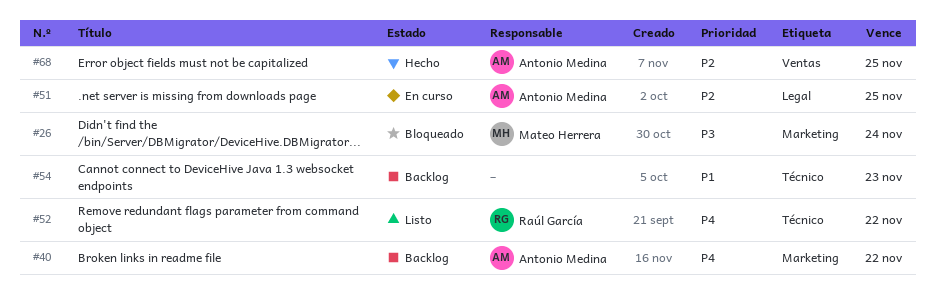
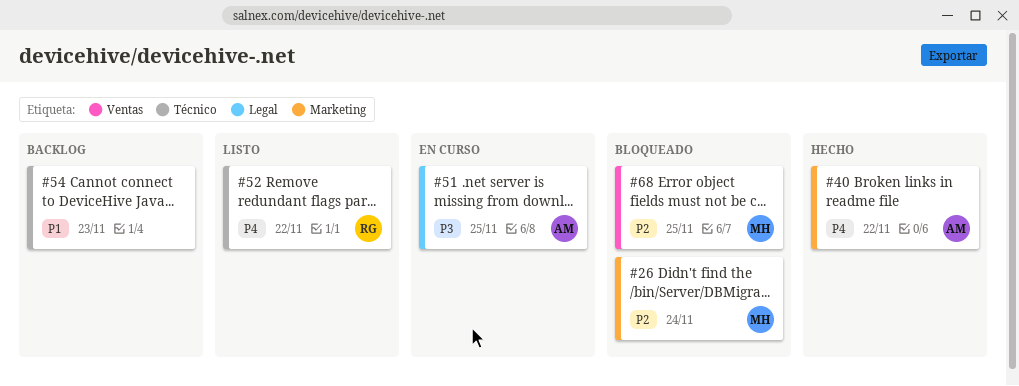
#26, priority: P3 -> P2
#40, status: Backlog -> Hecho
#51, priority: P2 -> P3
#68, status: Hecho -> Bloqueado
#68, owner: Antonio Medina -> Mateo Herrera

